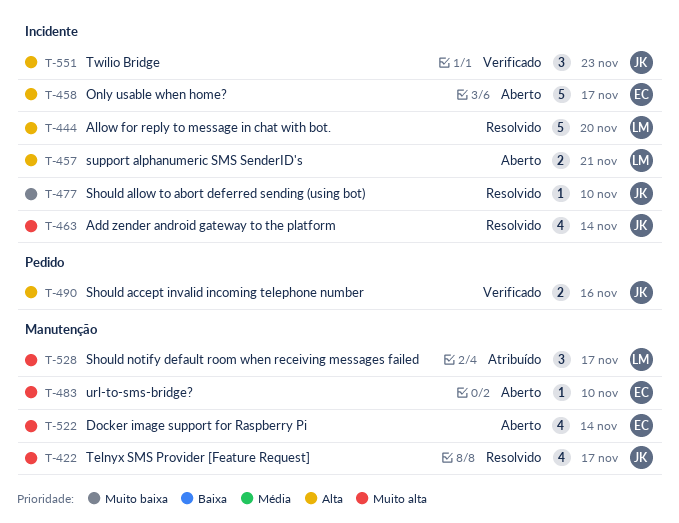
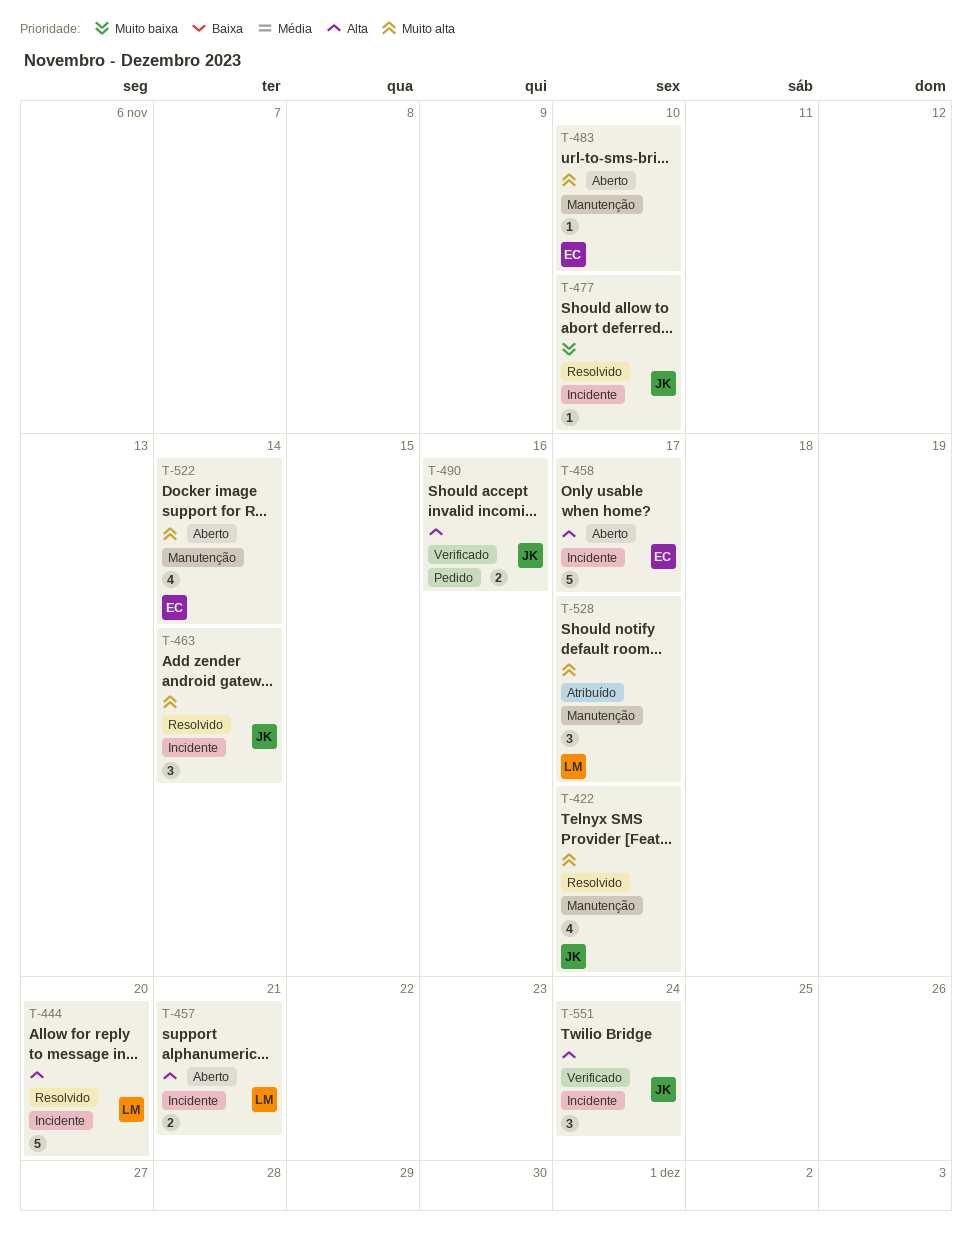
T-463, estimate: 4 -> 3
T-551, due: Nov 23 -> Nov 24

